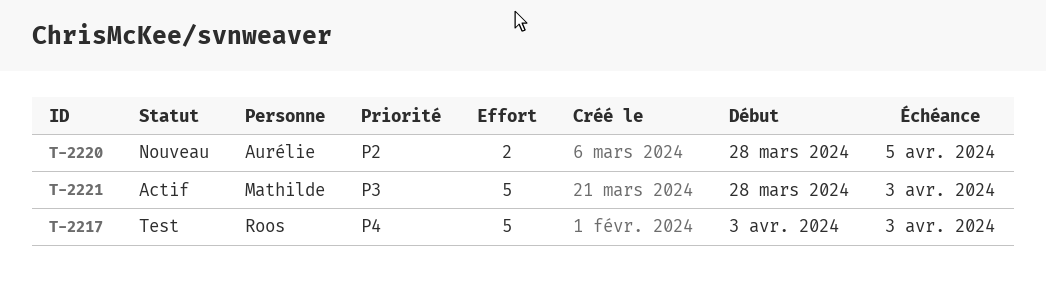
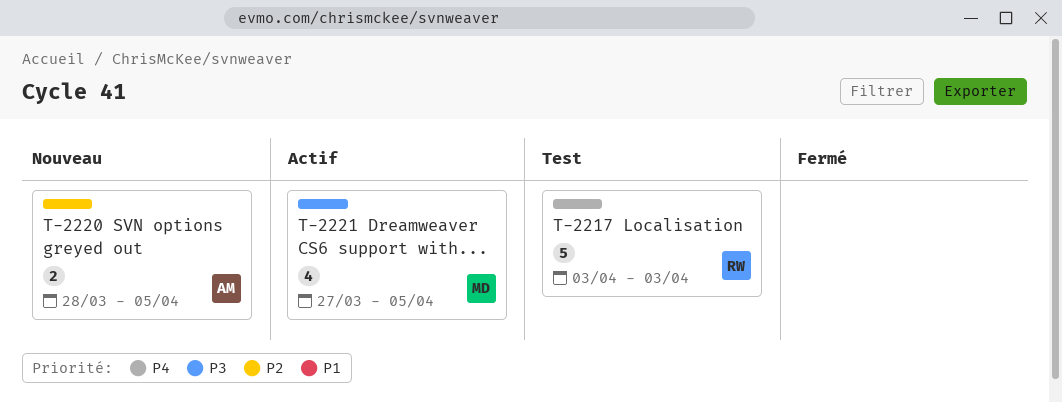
T-2221, estimate: 5 -> 4
T-2221, start: Mar 28 -> Mar 27
T-2221, due: Apr 3 -> Apr 5

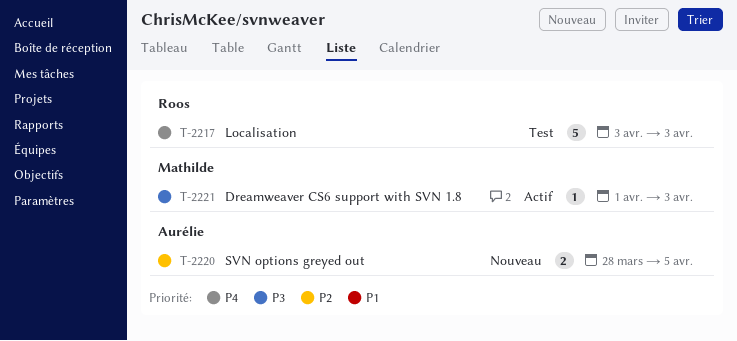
T-2221, estimate: 4 -> 1
T-2221, start: Mar 27 -> Apr 1
T-2221, due: Apr 5 -> Apr 3

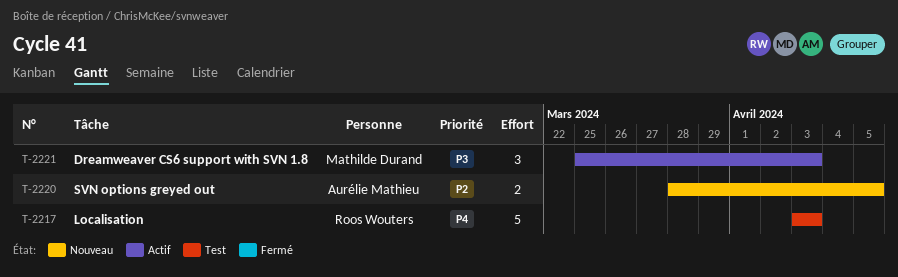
T-2221, estimate: 1 -> 3
T-2221, start: Apr 1 -> Mar 25

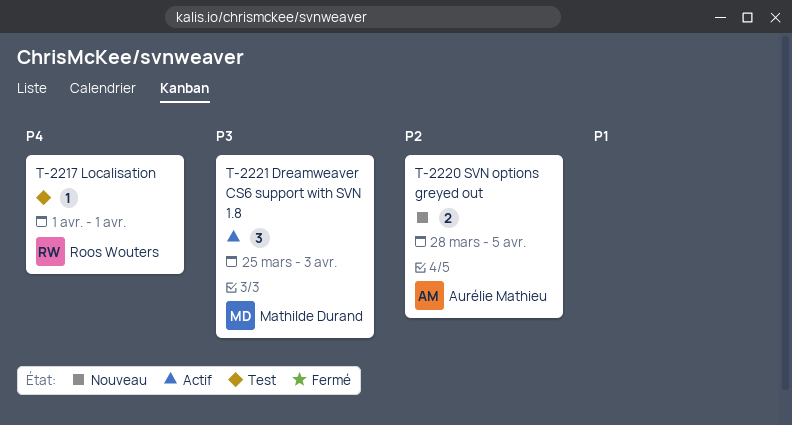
T-2217, estimate: 5 -> 1
T-2217, start: Apr 3 -> Apr 1
T-2217, due: Apr 3 -> Apr 1

